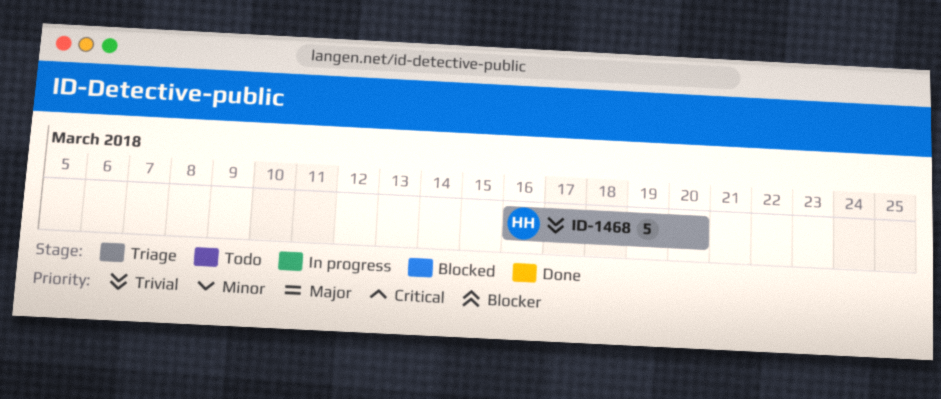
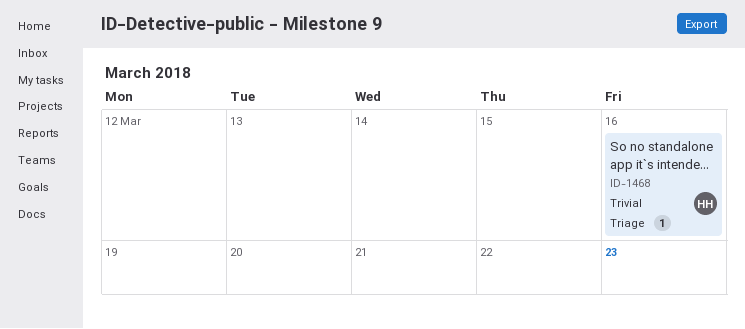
ID-1468, estimate: 5 -> 1
ID-1468, due: Mar 20 -> Mar 16

